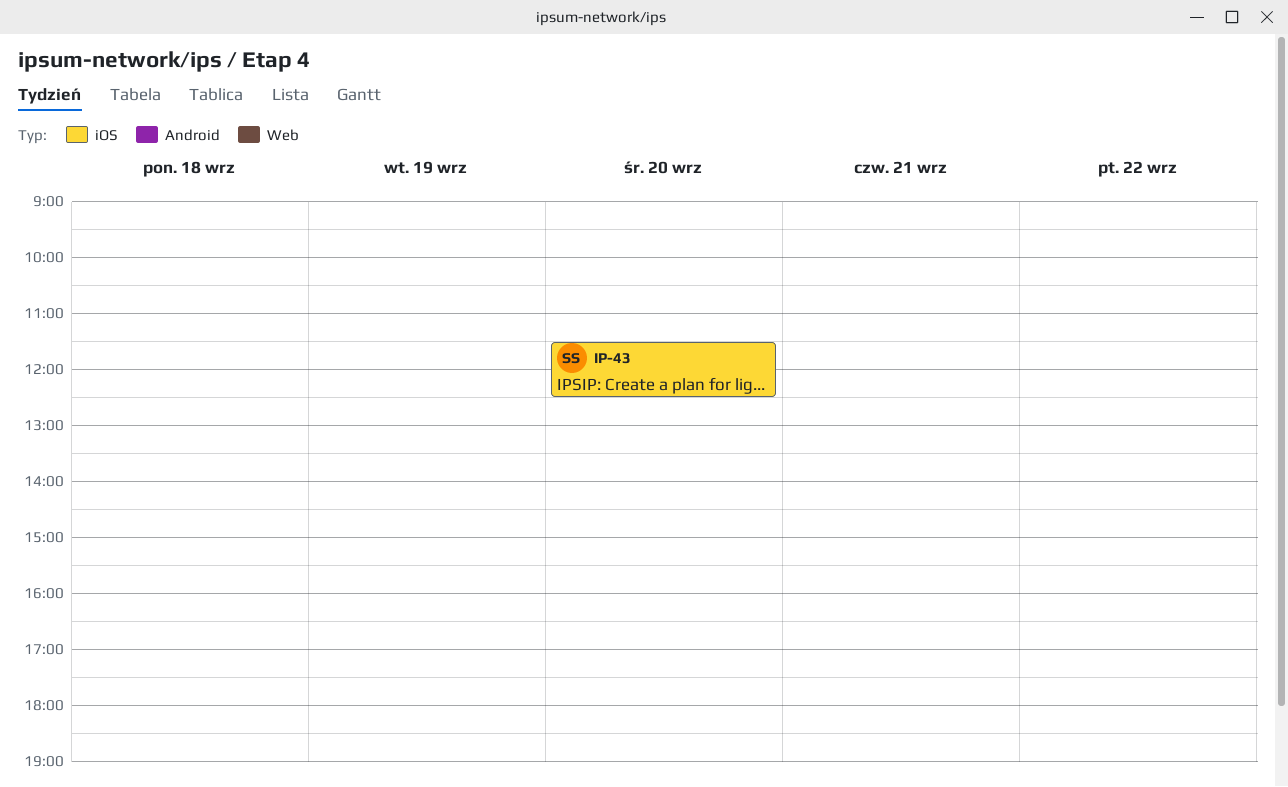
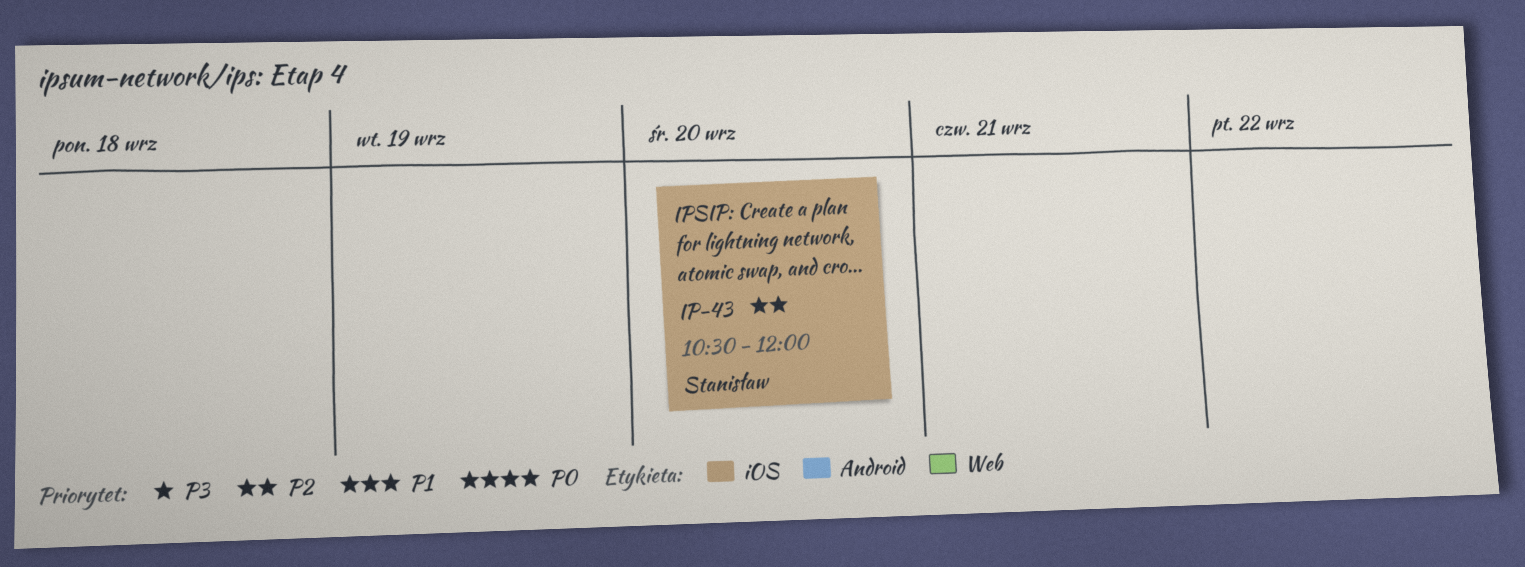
IP-43, begins: 11:30 -> 10:30
IP-43, ends: 12:30 -> 12:00

